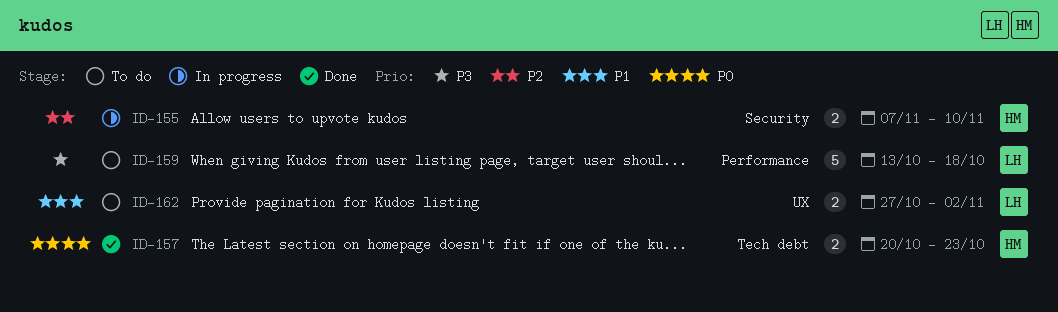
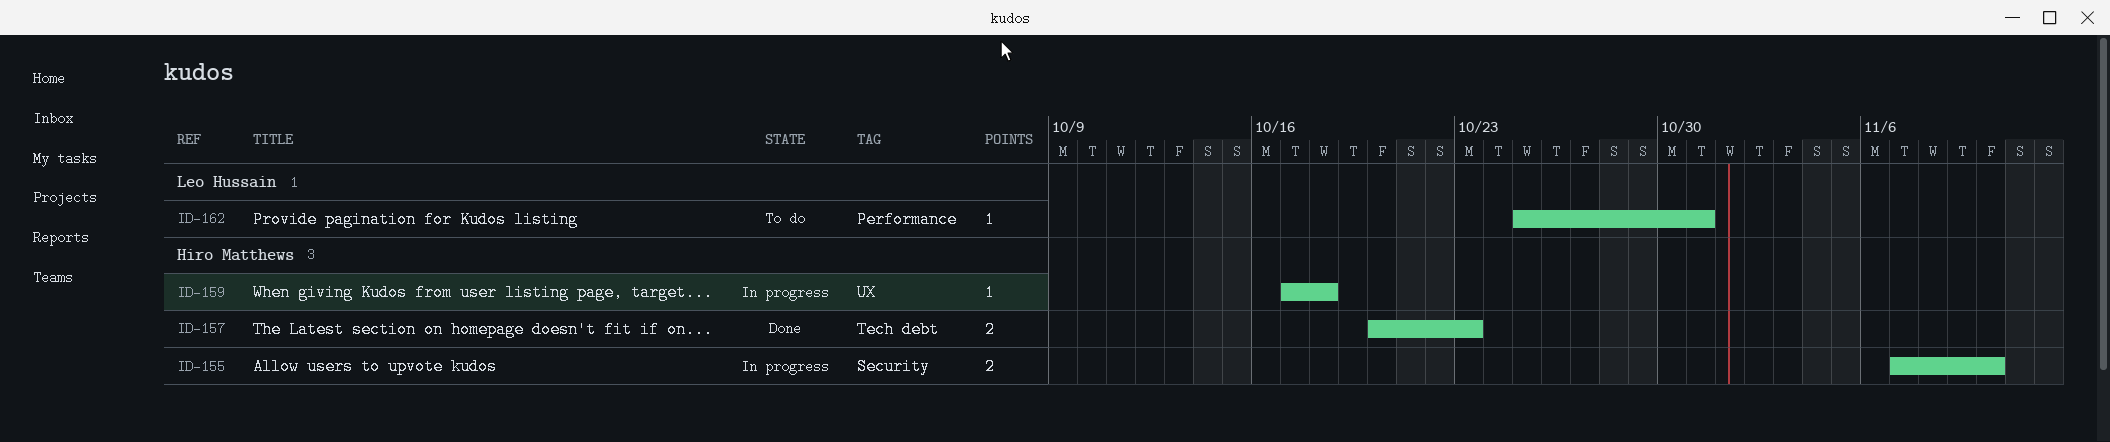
ID-159, status: To do -> In progress
ID-159, owner: Leo Hussain -> Hiro Matthews
ID-159, label: Performance -> UX
ID-159, estimate: 5 -> 1
ID-159, start: Oct 13 -> Oct 17
ID-162, label: UX -> Performance
ID-162, estimate: 2 -> 1
ID-162, start: Oct 27 -> Oct 25
ID-162, due: Nov 2 -> Oct 31

